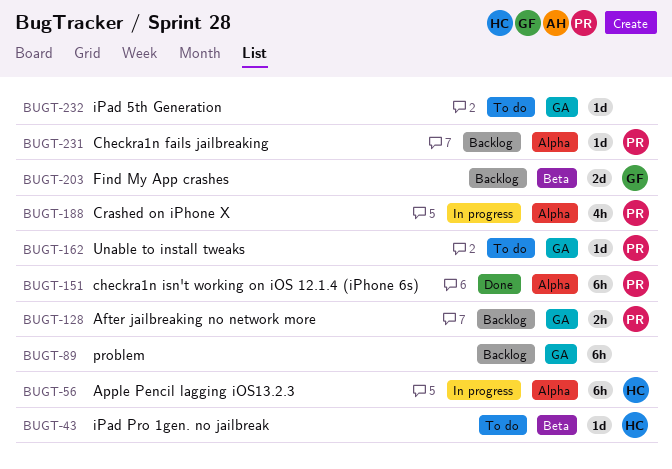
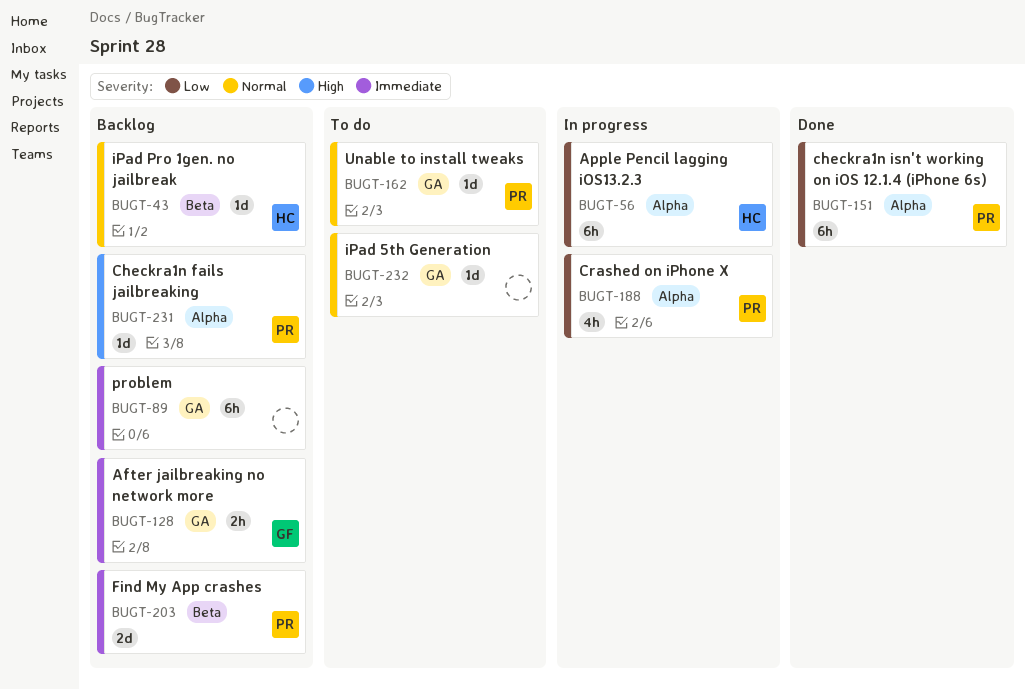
BUGT-43, status: To do -> Backlog
BUGT-128, owner: PR -> GF
BUGT-203, owner: GF -> PR

